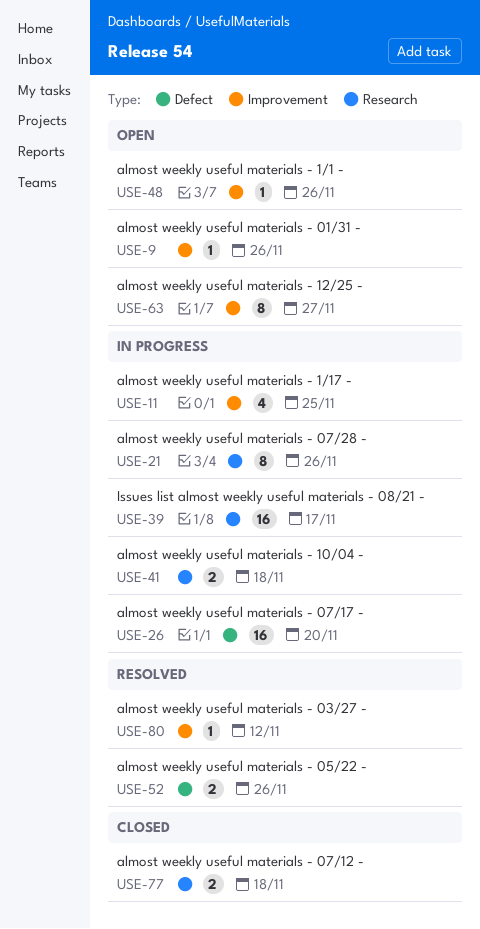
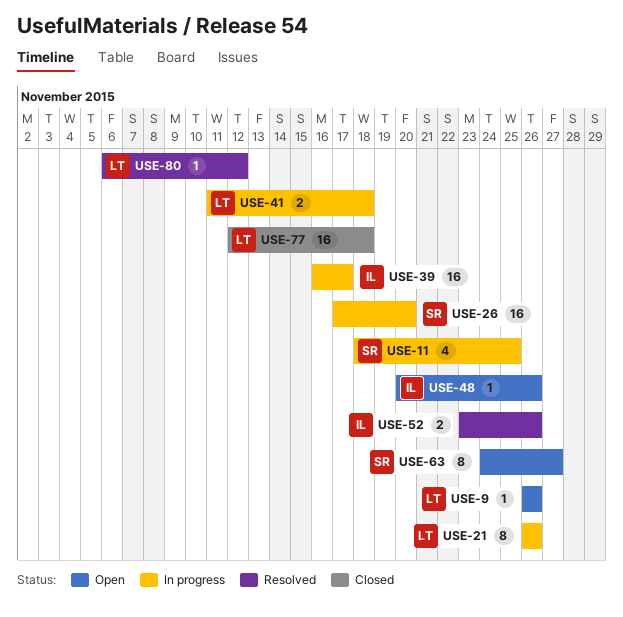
USE-77, estimate: 2 -> 16

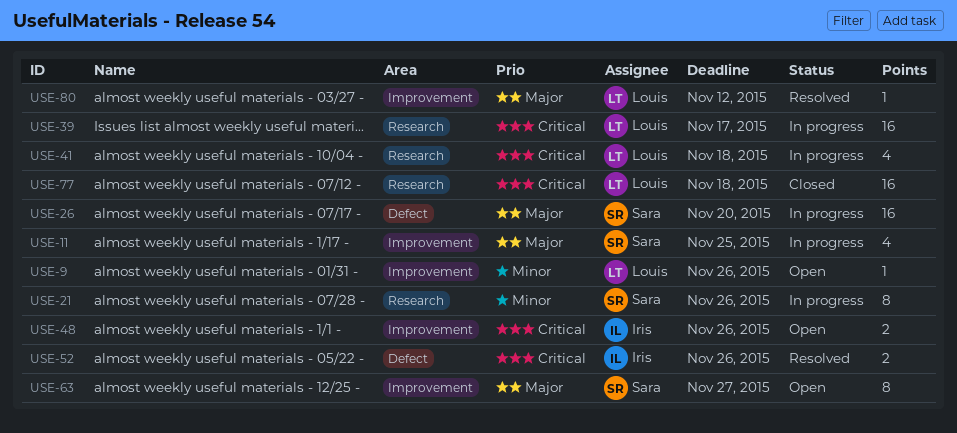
USE-21, owner: Louis -> Sara
USE-39, owner: Iris -> Louis
USE-41, estimate: 2 -> 4
USE-48, estimate: 1 -> 2

